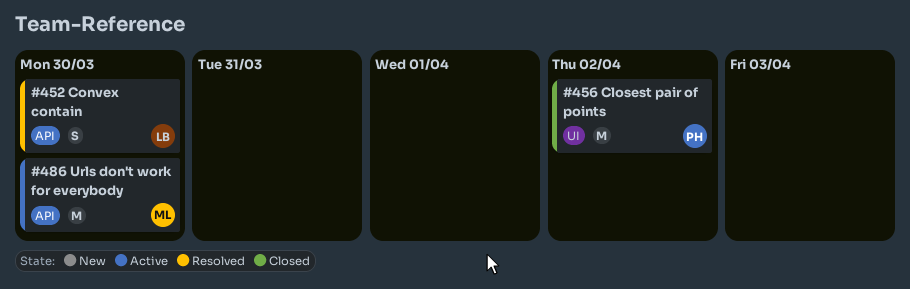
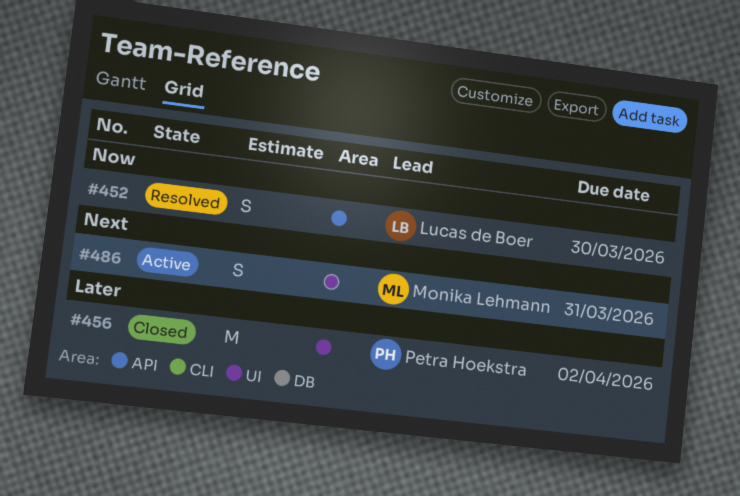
#486, label: API -> UI
#486, estimate: M -> S
#486, due: Mar 30 -> Mar 31

